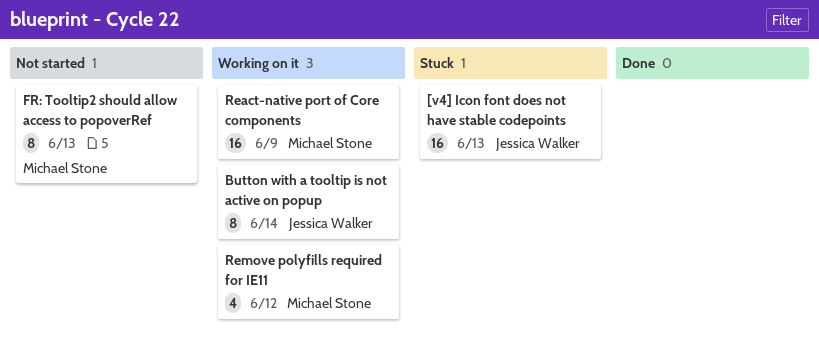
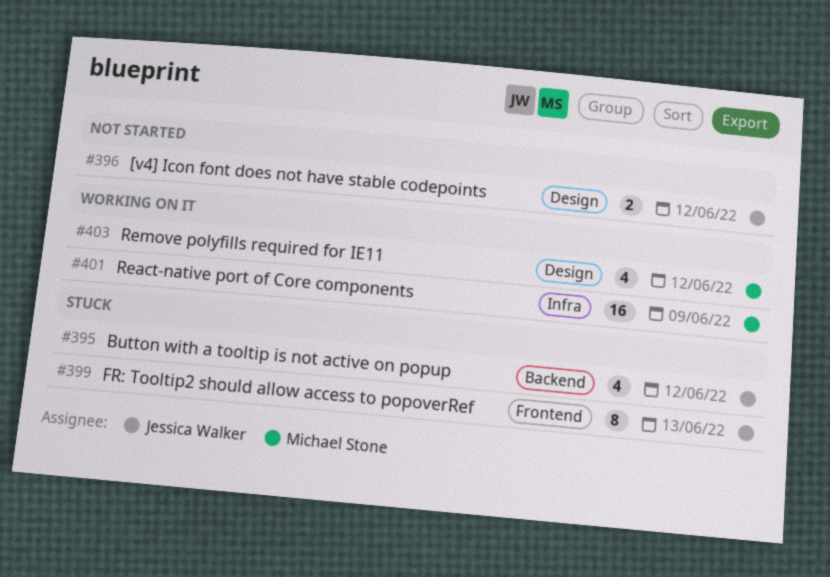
[v4] Icon font does not have stable codepoints, status: Stuck -> Not started
[v4] Icon font does not have stable codepoints, estimate: 16 -> 2
[v4] Icon font does not have stable codepoints, due: Jun 13 -> Jun 12
Button with a tooltip is not active on popup, status: Working on it -> Stuck
Button with a tooltip is not active on popup, estimate: 8 -> 4
Button with a tooltip is not active on popup, due: Jun 14 -> Jun 12
FR: Tooltip2 should allow access to popoverRef, status: Not started -> Stuck
FR: Tooltip2 should allow access to popoverRef, owner: Michael Stone -> Jessica Walker

